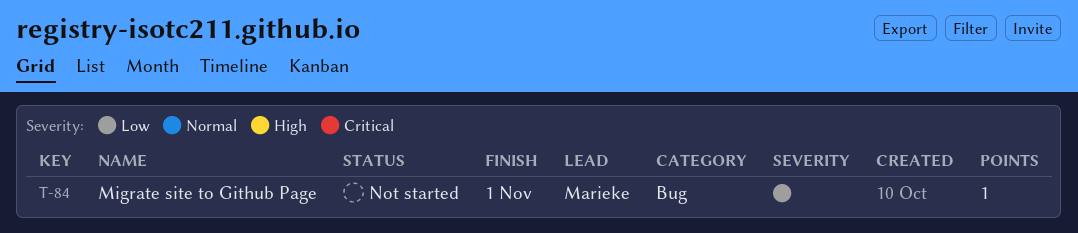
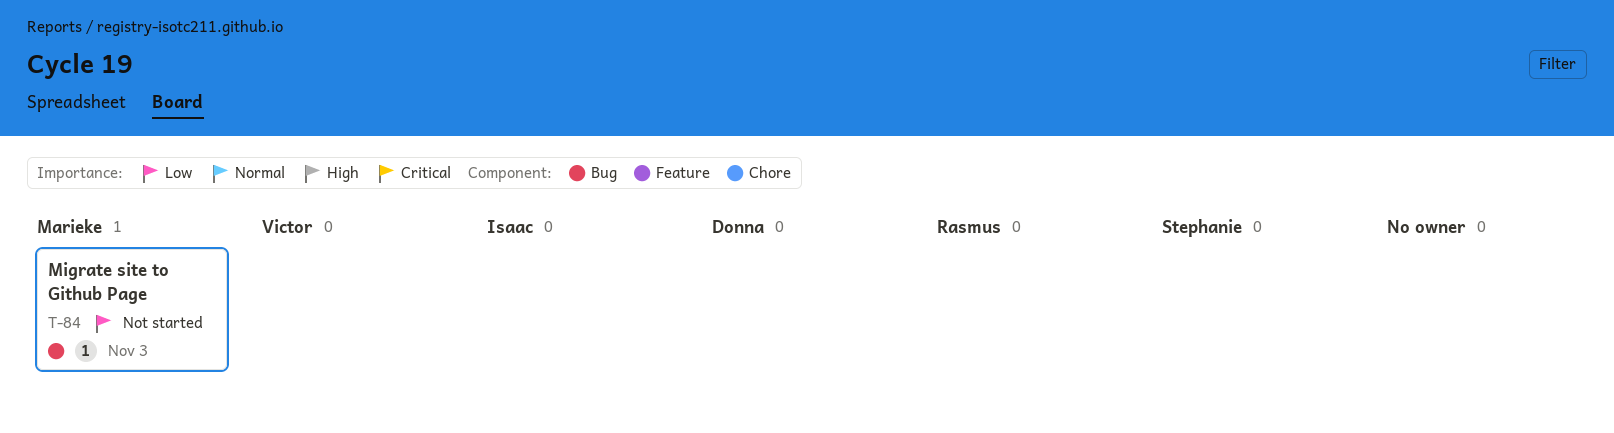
T-84, due: Nov 1 -> Nov 3

